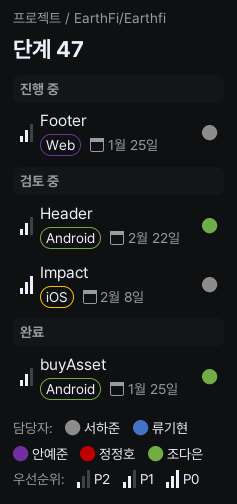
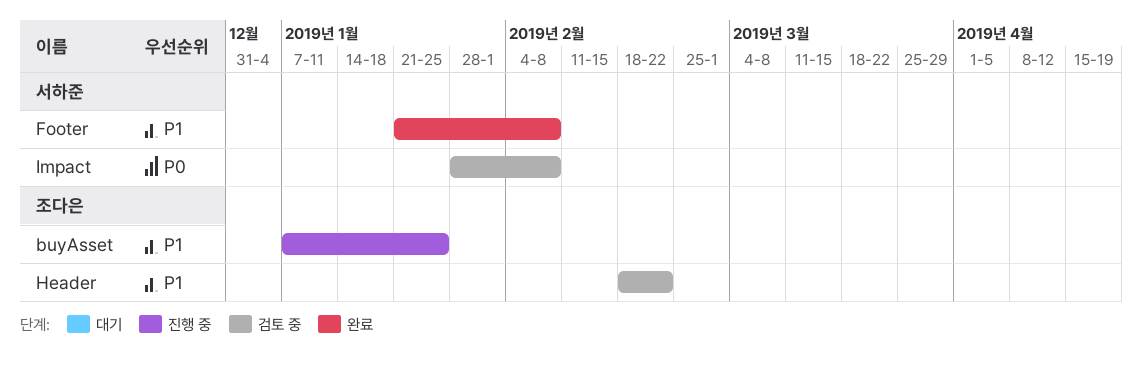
buyAsset, status: 완료 -> 진행 중
Footer, status: 진행 중 -> 완료
Footer, due: Jan 25 -> Feb 8

